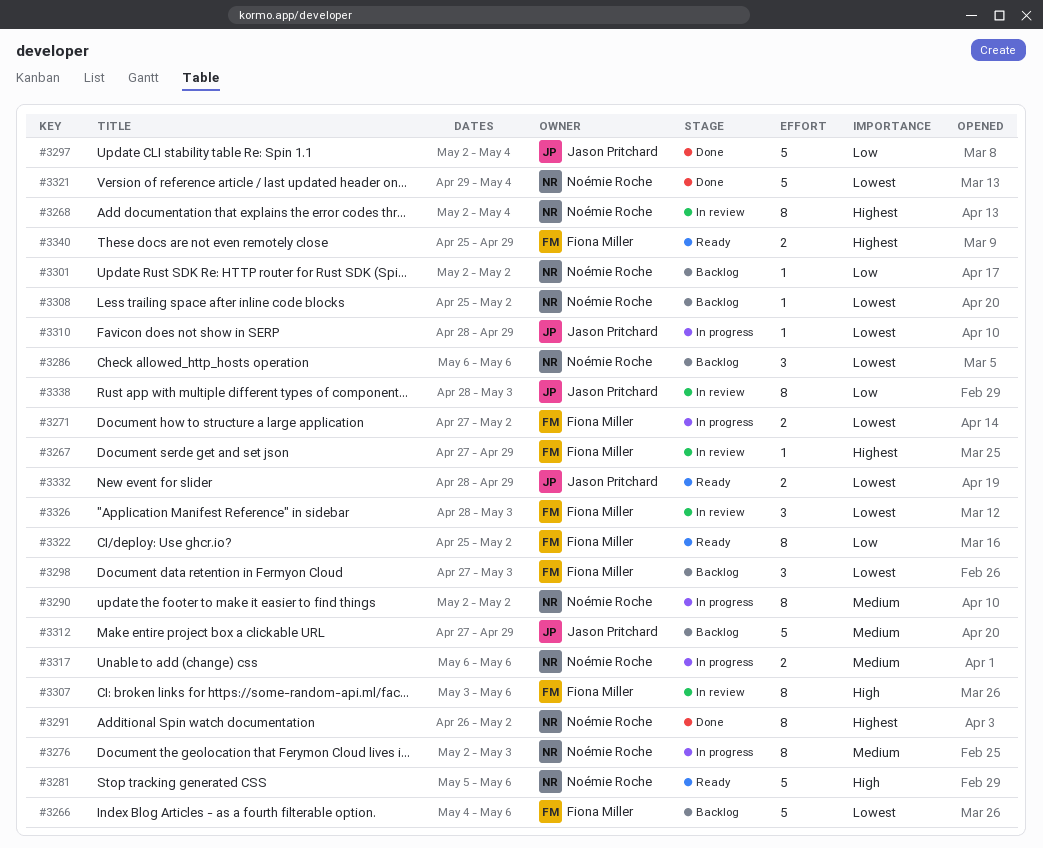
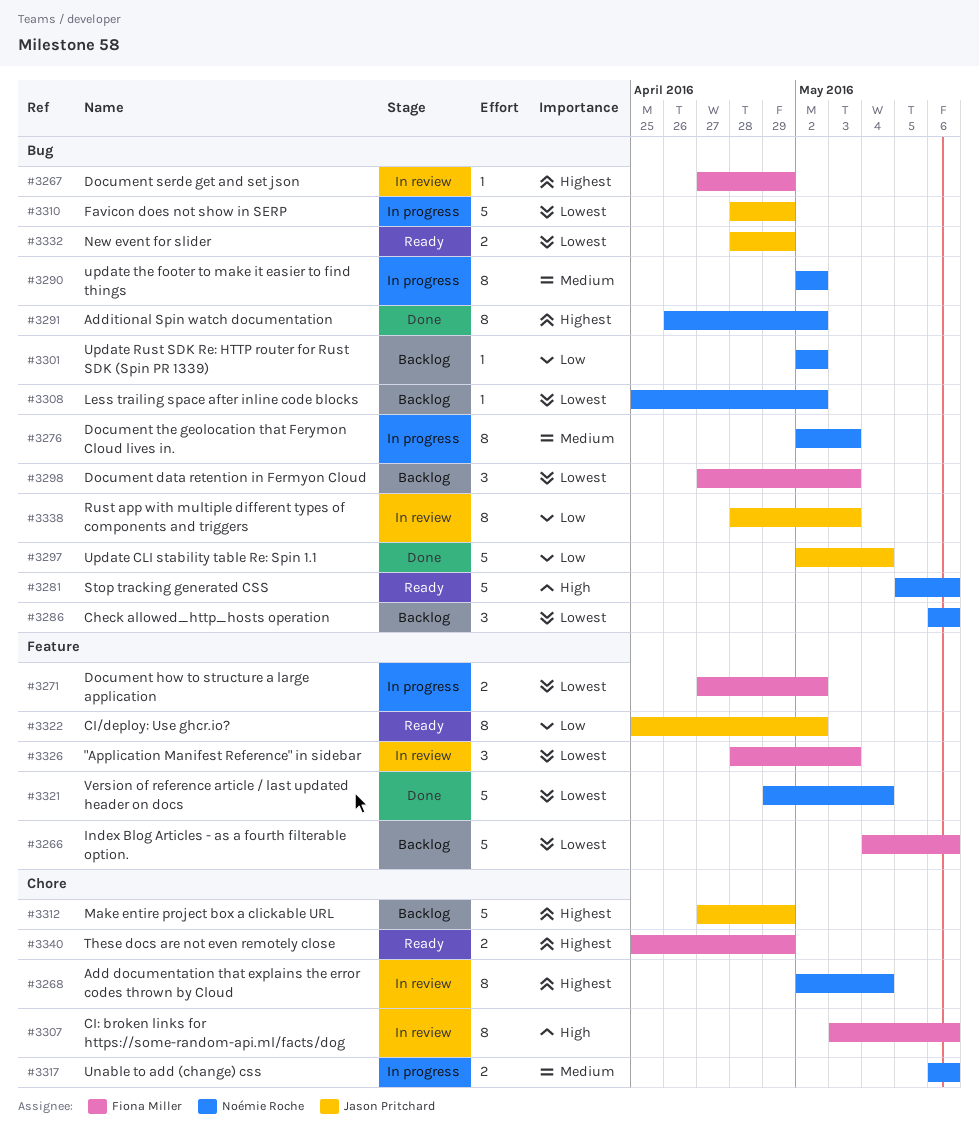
#3310, estimate: 1 -> 5
#3312, priority: Medium -> Highest
#3322, owner: Fiona Miller -> Jason Pritchard

